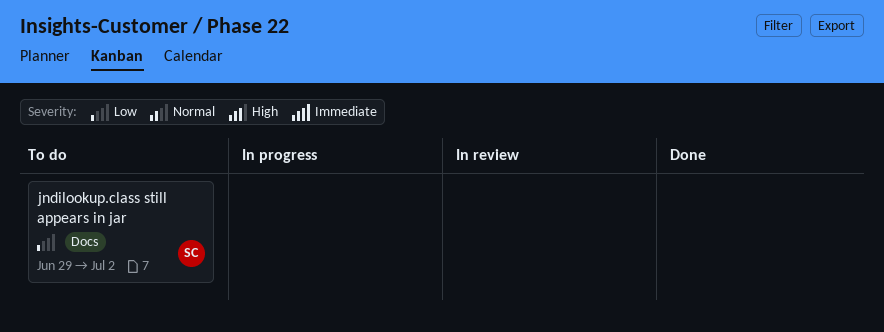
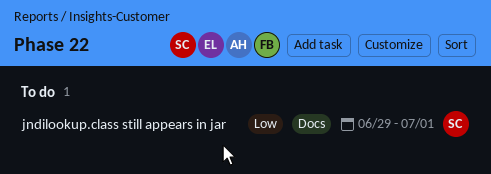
jndilookup.class still appears in jar, due: Jul 2 -> Jul 1

